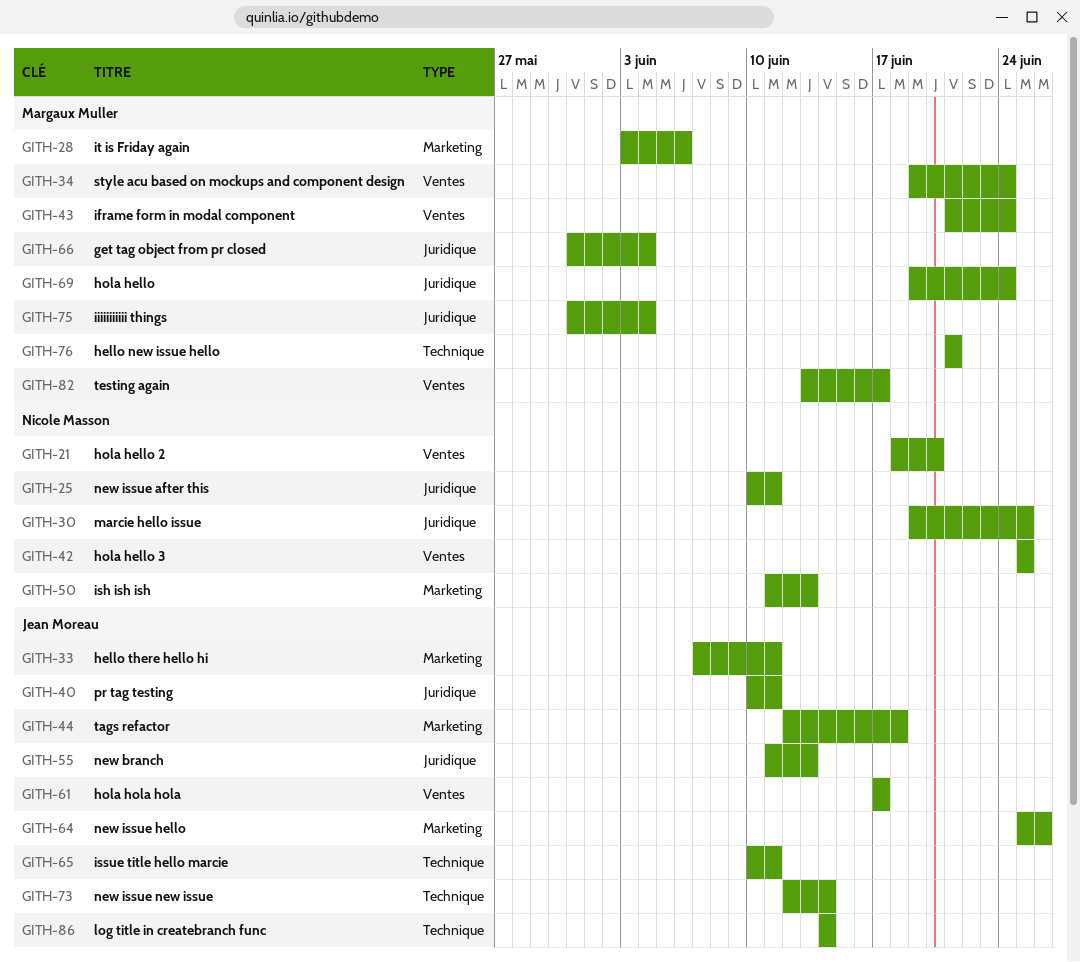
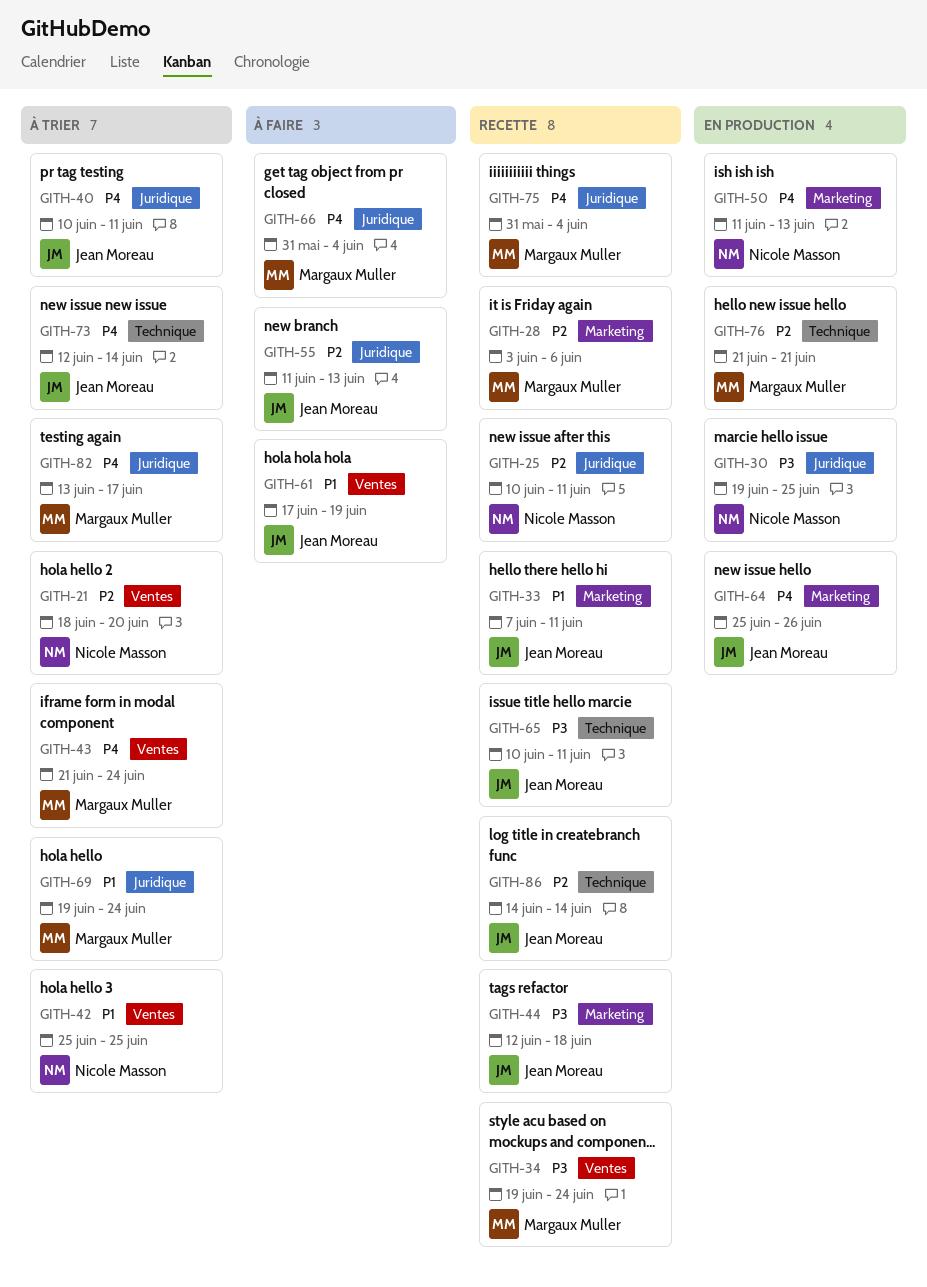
GITH-61, due: Jun 17 -> Jun 19
GITH-82, label: Ventes -> Juridique

